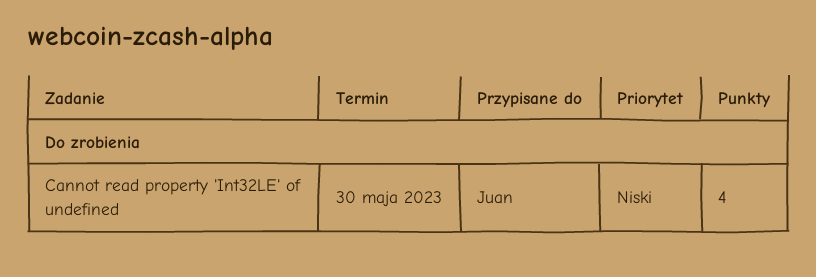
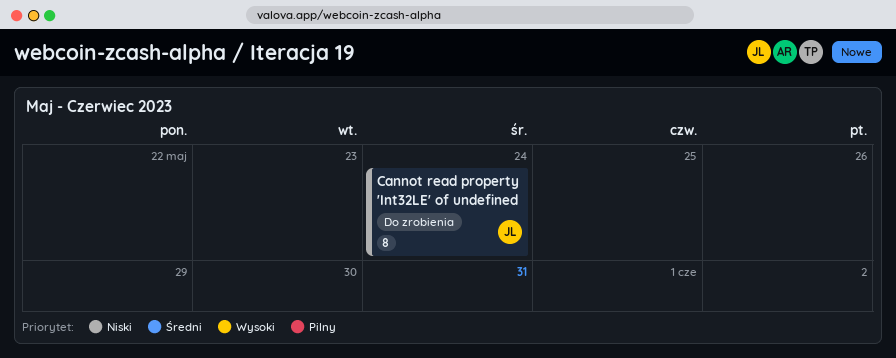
Cannot read property 'Int32LE' of undefined, estimate: 4 -> 8
Cannot read property 'Int32LE' of undefined, due: May 30 -> May 24

